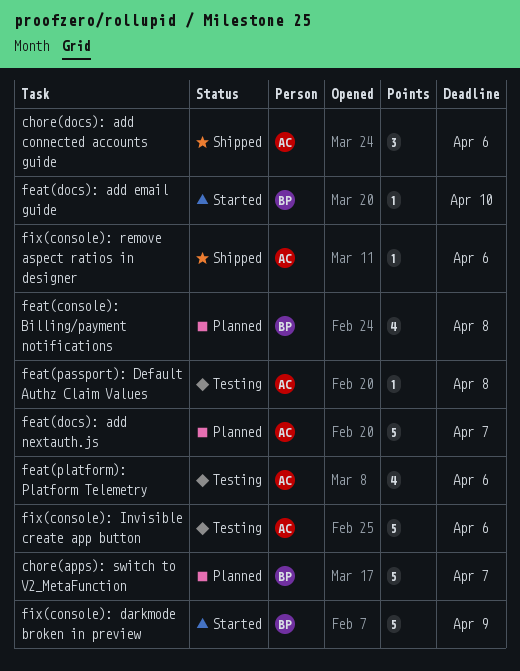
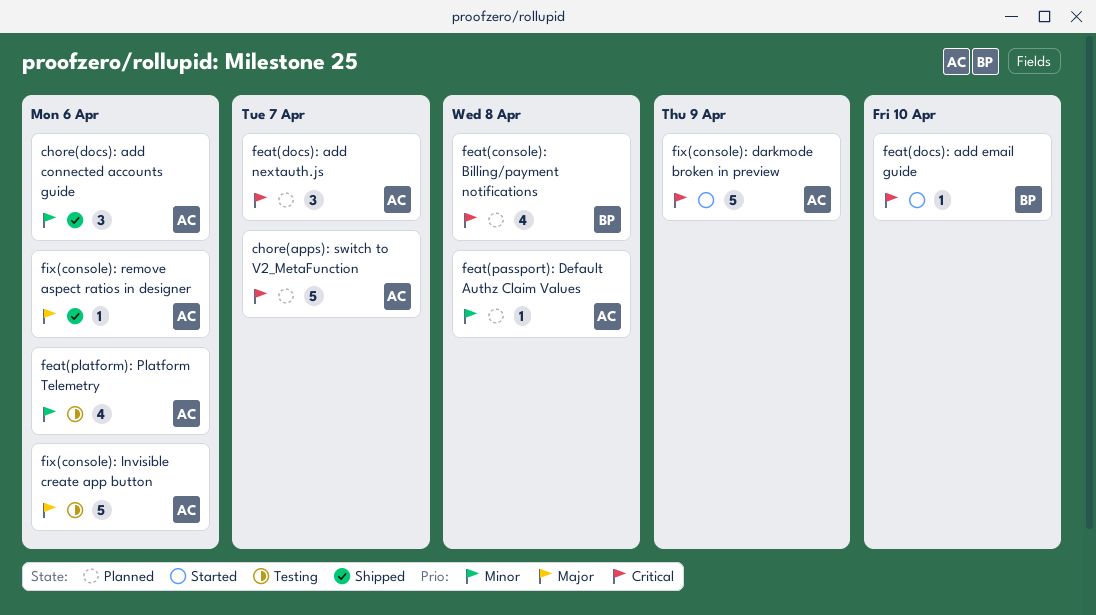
chore(apps): switch to V2_MetaFunction, owner: BP -> AC
feat(docs): add nextauth.js, estimate: 5 -> 3
feat(passport): Default Authz Claim Values, status: Testing -> Planned
fix(console): darkmode broken in preview, owner: BP -> AC

